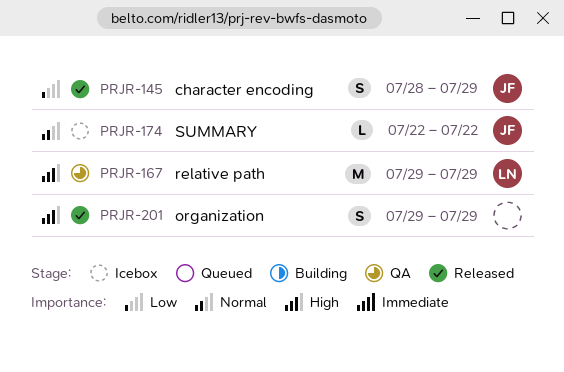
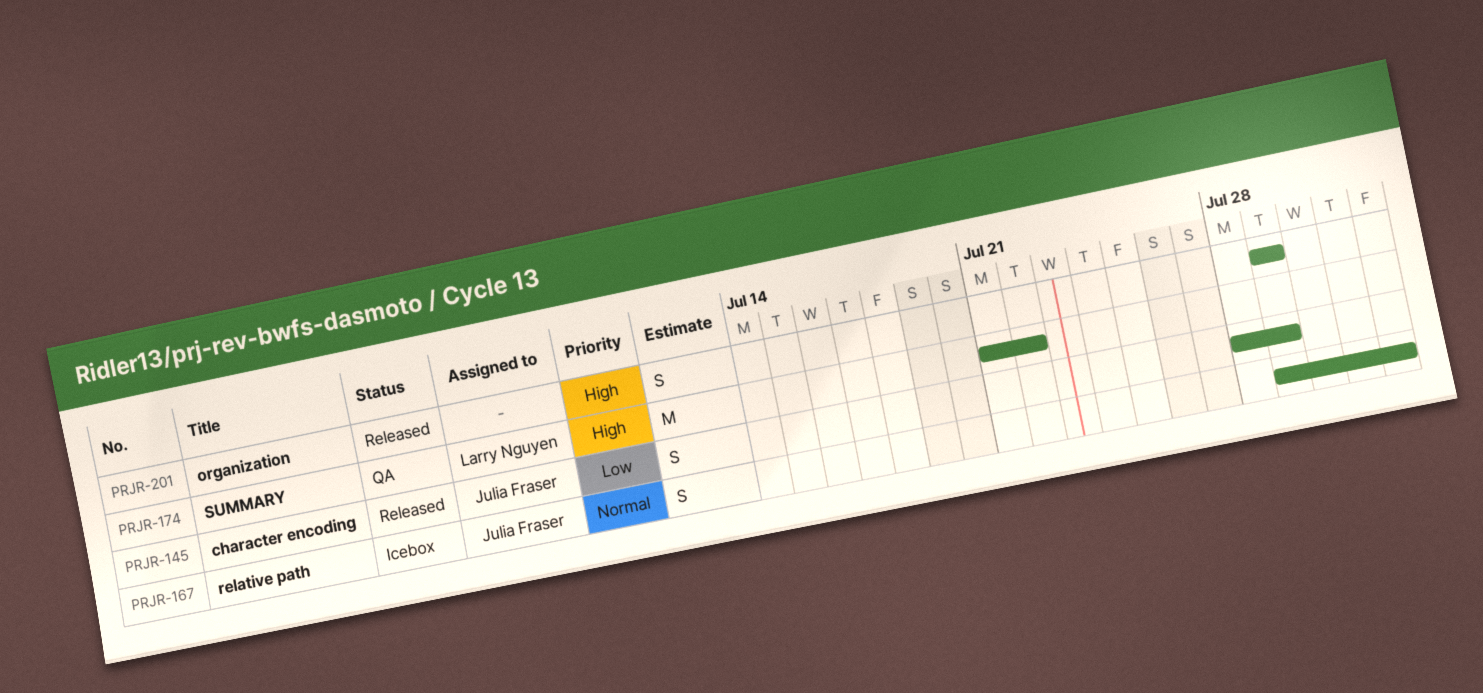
PRJR-167, status: QA -> Icebox
PRJR-167, owner: Larry Nguyen -> Julia Fraser
PRJR-167, priority: High -> Normal
PRJR-167, estimate: M -> S
PRJR-167, due: Jul 29 -> Aug 1
PRJR-174, status: Icebox -> QA
PRJR-174, owner: Julia Fraser -> Larry Nguyen
PRJR-174, priority: Normal -> High
PRJR-174, estimate: L -> M
PRJR-174, start: Jul 22 -> Jul 21

